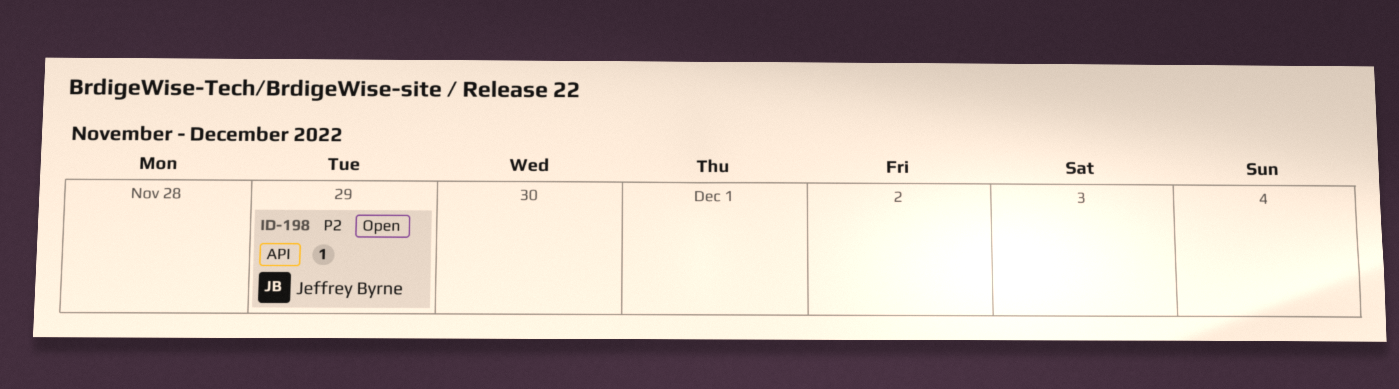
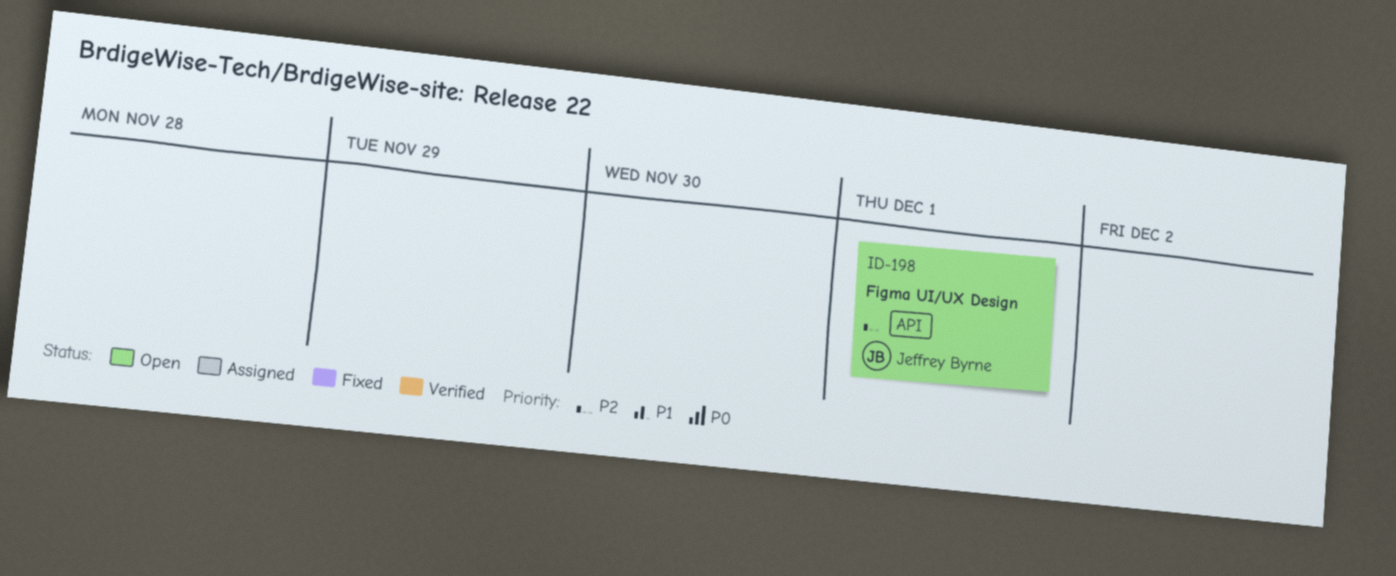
ID-198, due: Nov 29 -> Dec 1

